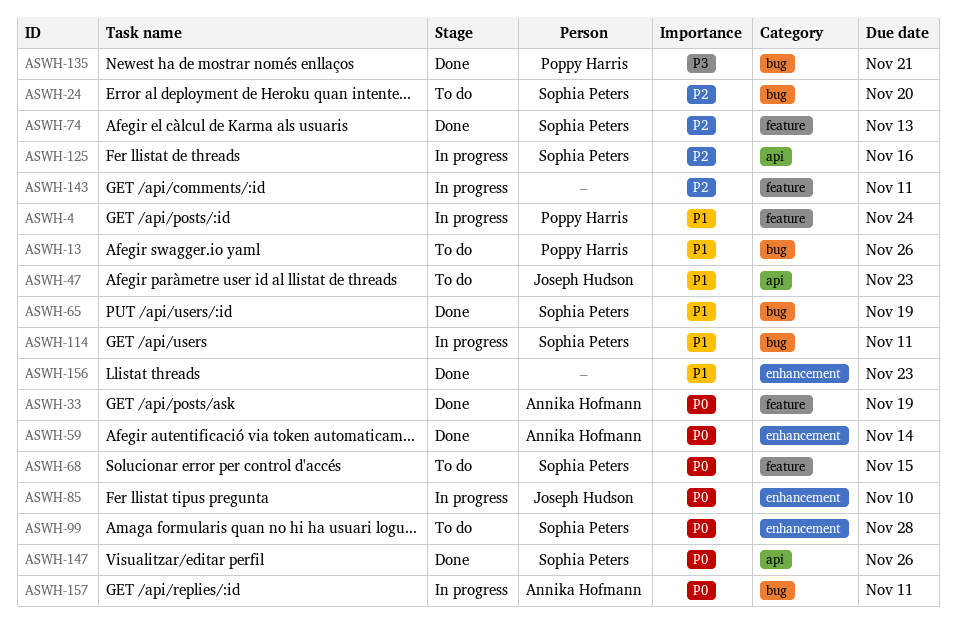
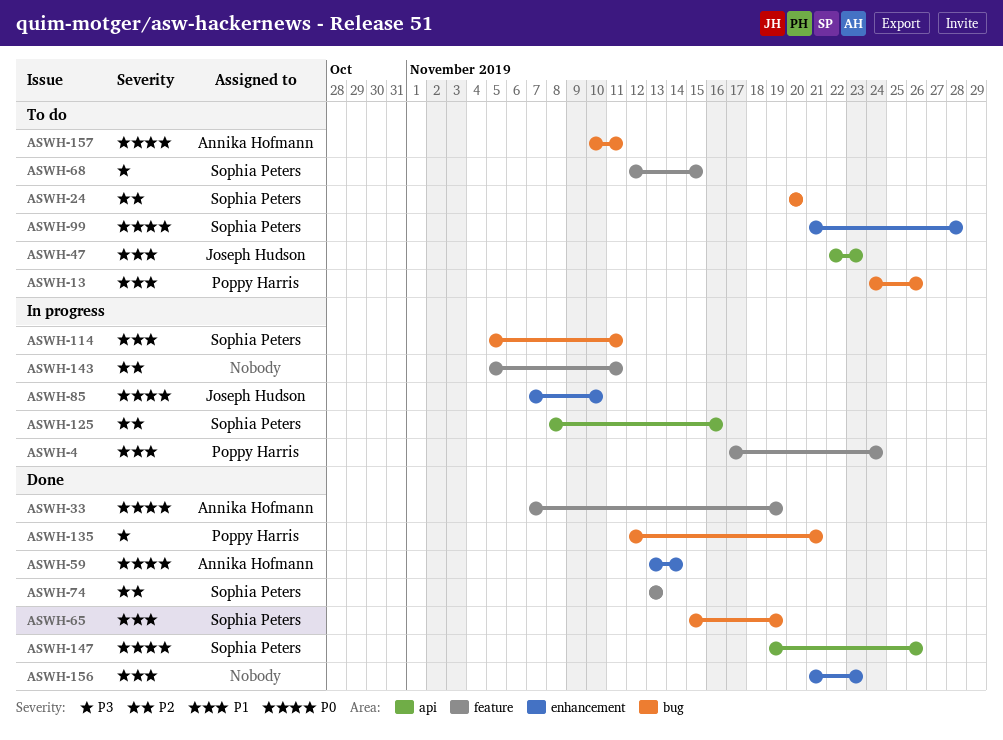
ASWH-68, priority: P0 -> P3
ASWH-157, status: In progress -> To do

